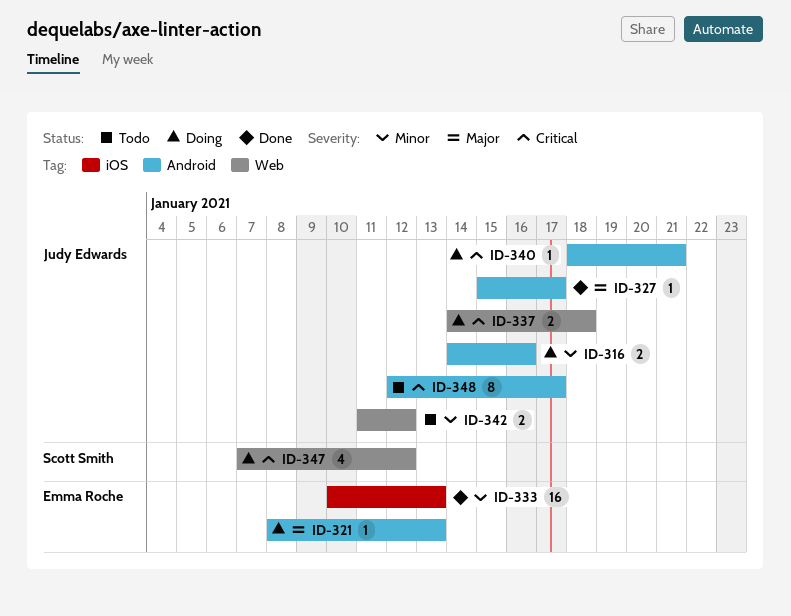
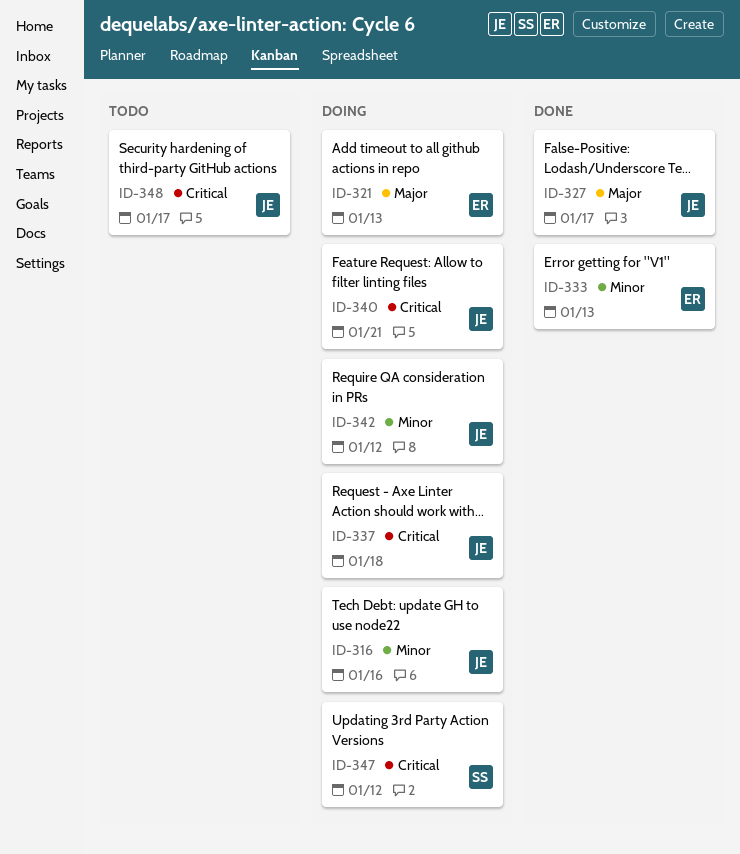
ID-342, status: Todo -> Doing

